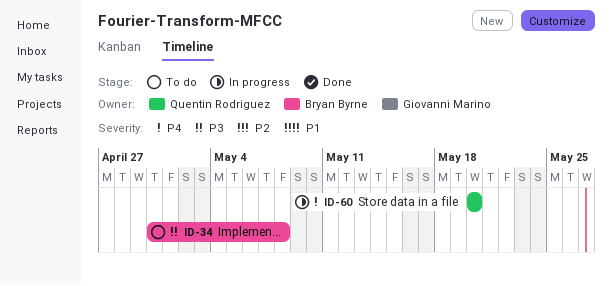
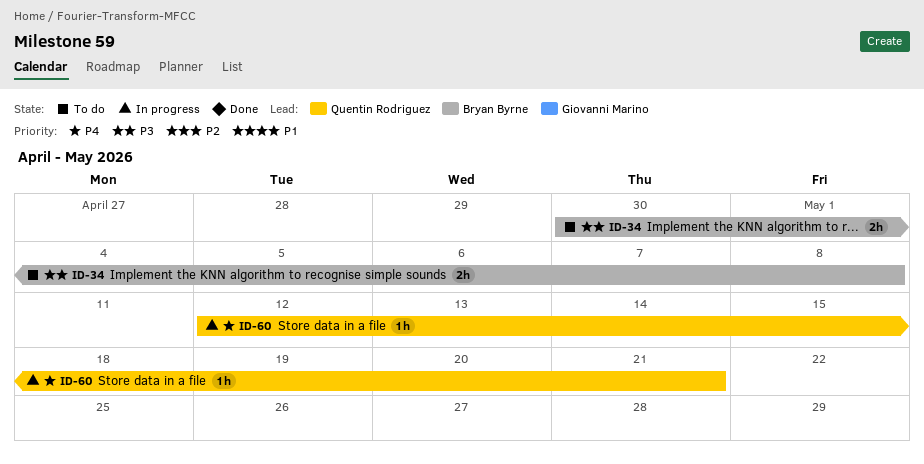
ID-60, start: May 20 -> May 12
ID-60, due: May 20 -> May 21

